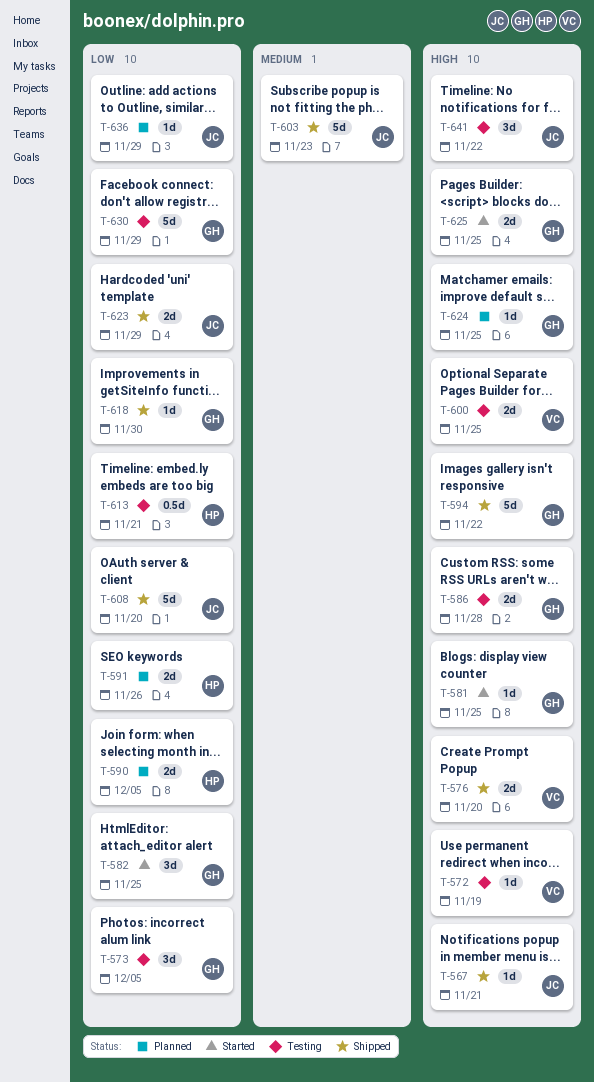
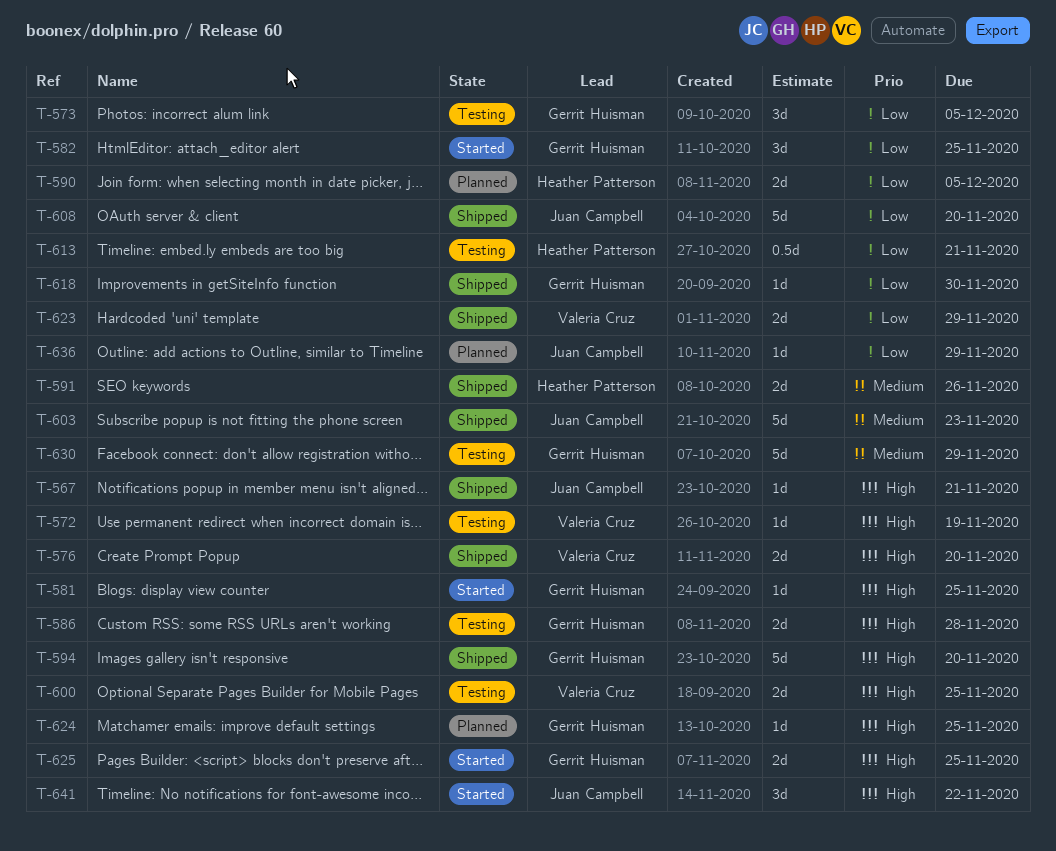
T-591, status: Planned -> Shipped
T-591, priority: Low -> Medium
T-594, due: Nov 22 -> Nov 20
T-623, owner: Juan Campbell -> Valeria Cruz
T-630, priority: Low -> Medium
T-641, status: Testing -> Started

